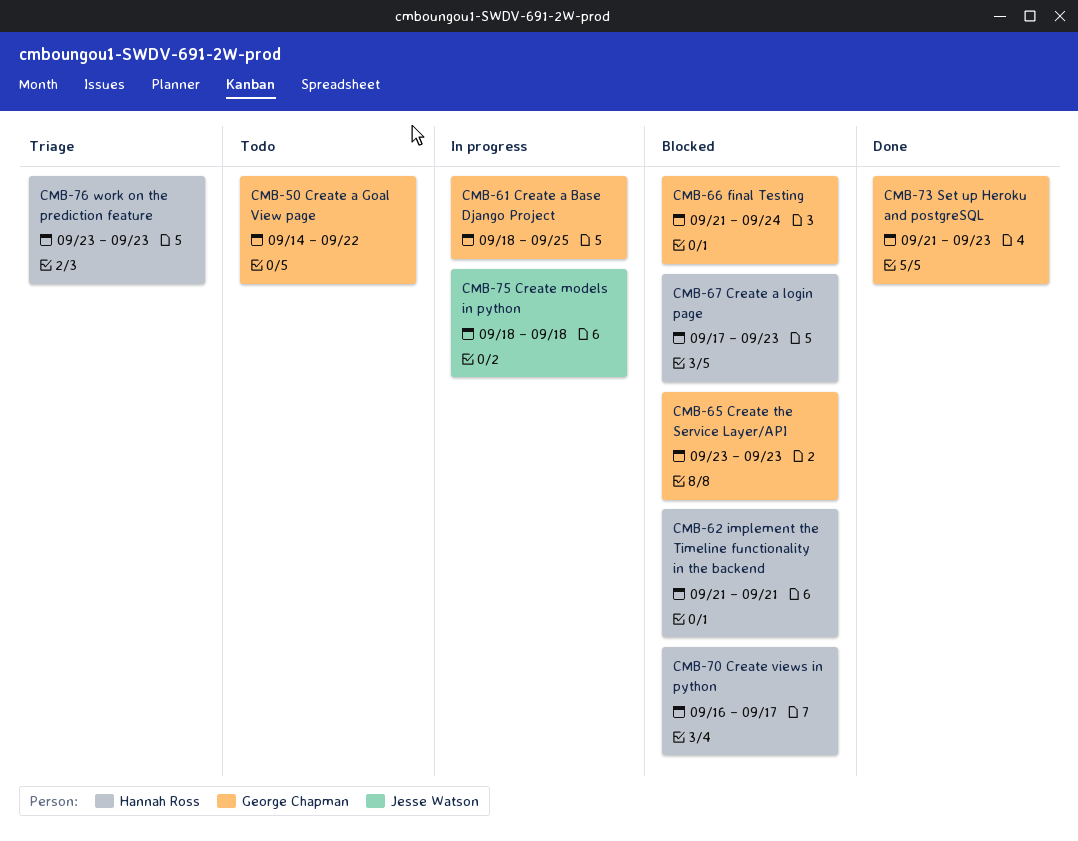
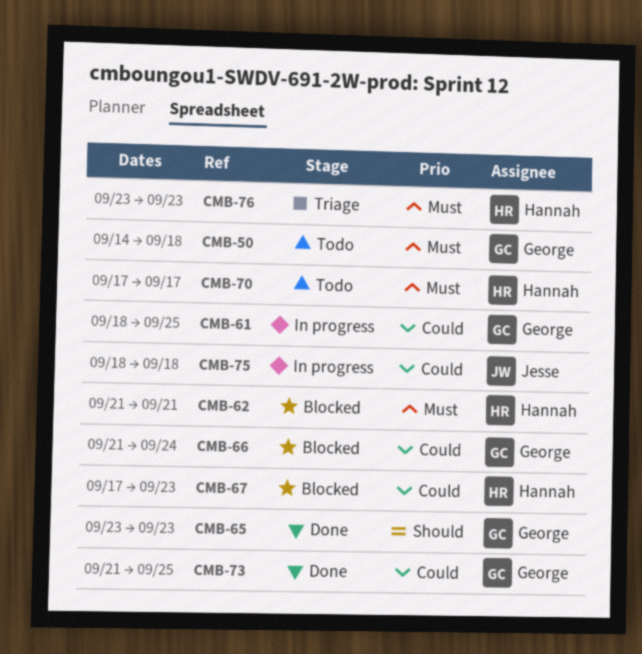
CMB-50, due: Sep 22 -> Sep 18
CMB-65, status: Blocked -> Done
CMB-70, status: Blocked -> Todo
CMB-70, start: Sep 16 -> Sep 17
CMB-73, due: Sep 23 -> Sep 25

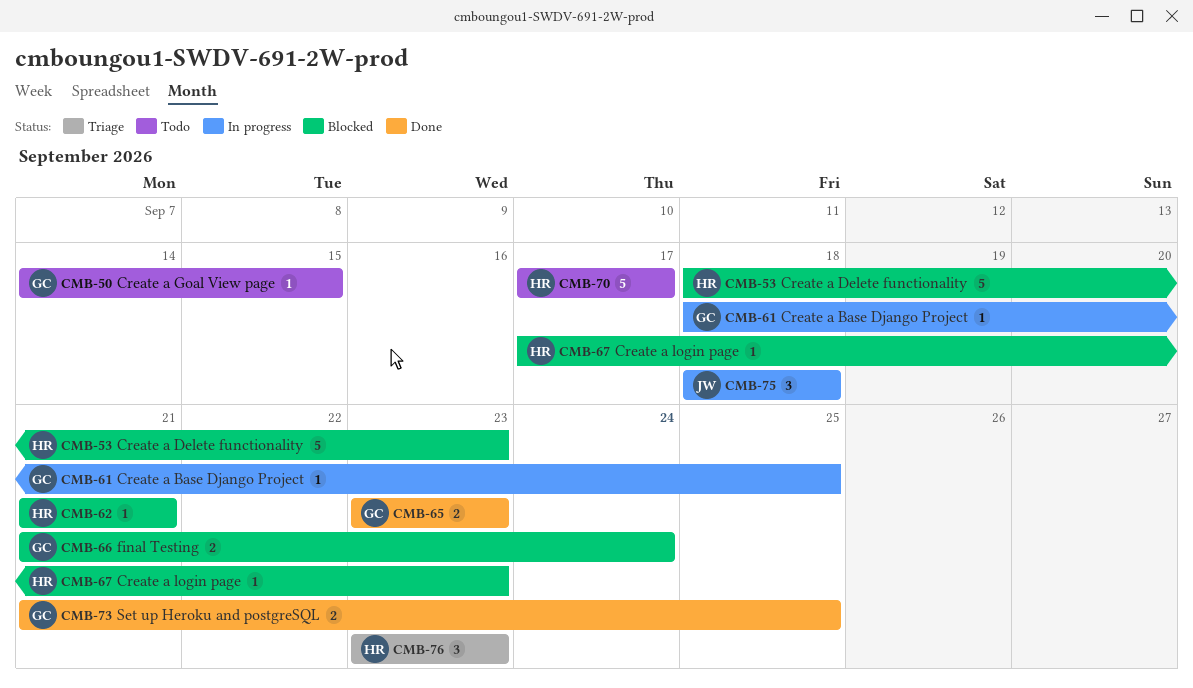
CMB-50, due: Sep 18 -> Sep 15
CMB-53: none -> present

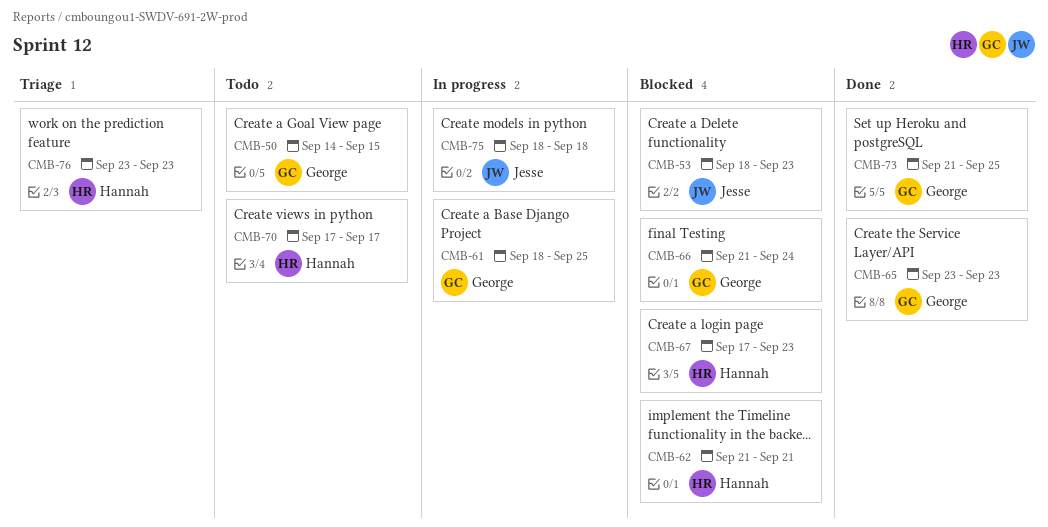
CMB-53, owner: Hannah -> Jesse

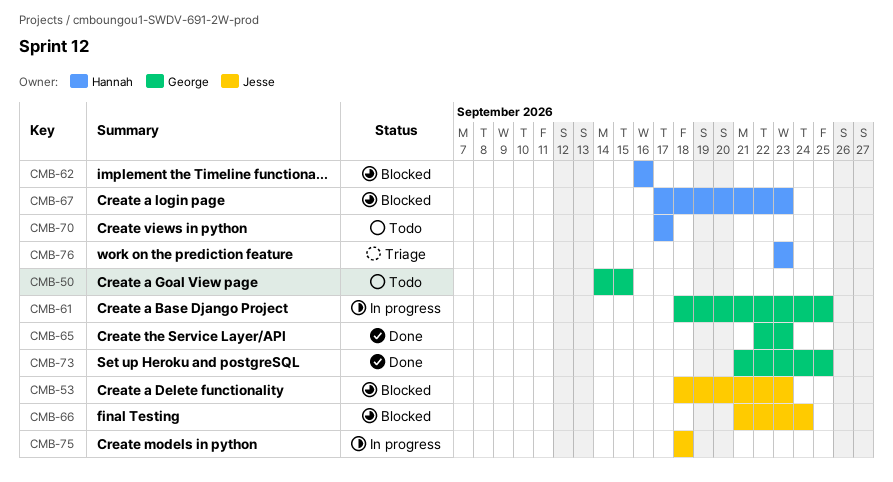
CMB-62, start: Sep 21 -> Sep 16
CMB-62, due: Sep 21 -> Sep 16
CMB-65, start: Sep 23 -> Sep 22
CMB-66, owner: George -> Jesse

